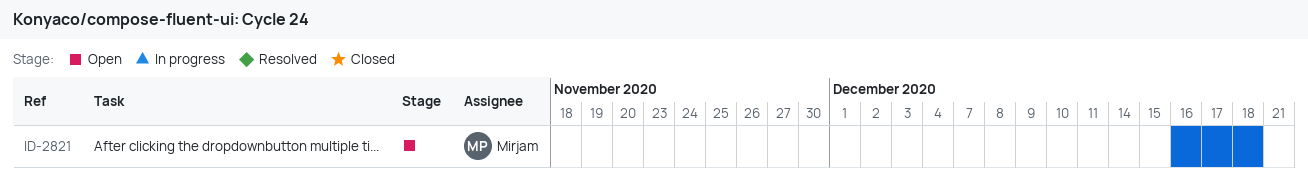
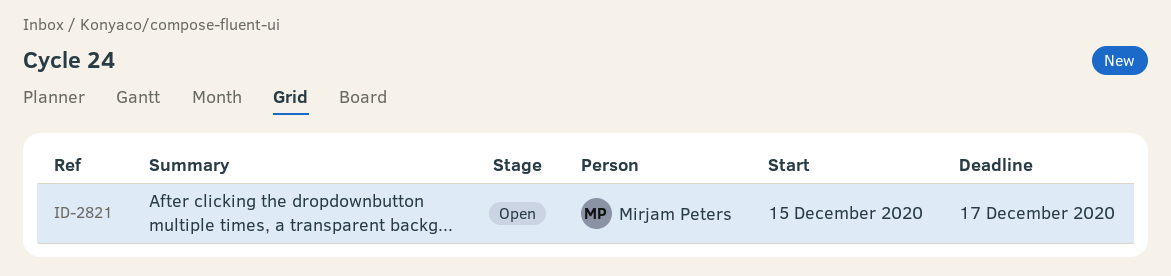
ID-2821, start: Dec 16 -> Dec 15
ID-2821, due: Dec 18 -> Dec 17

